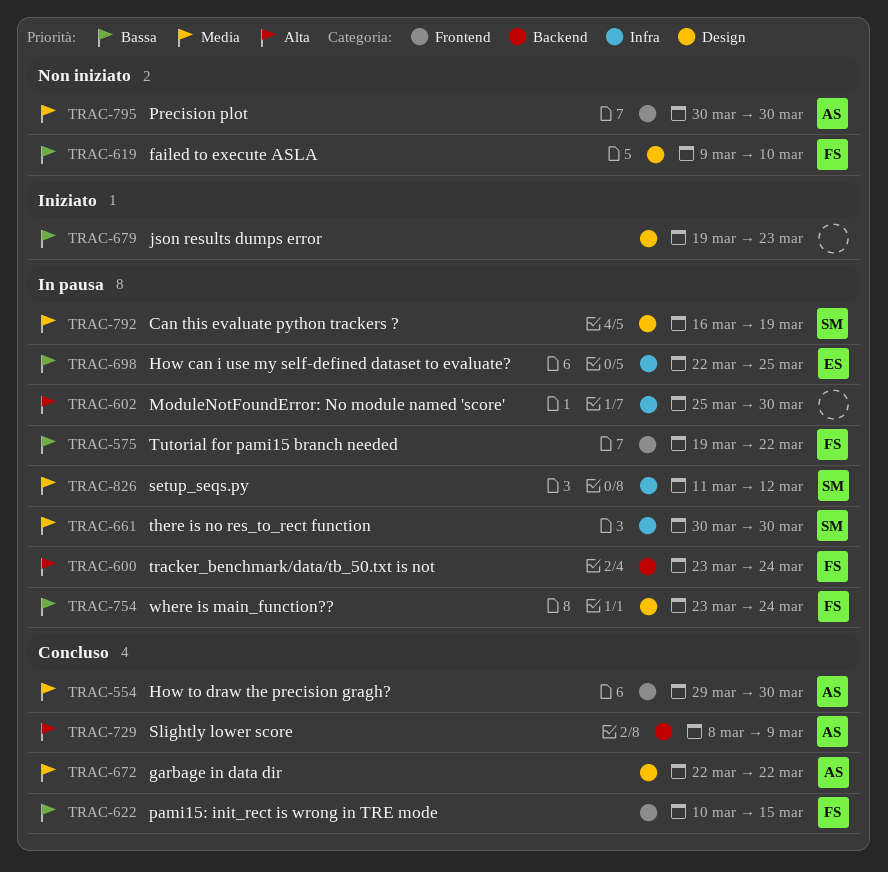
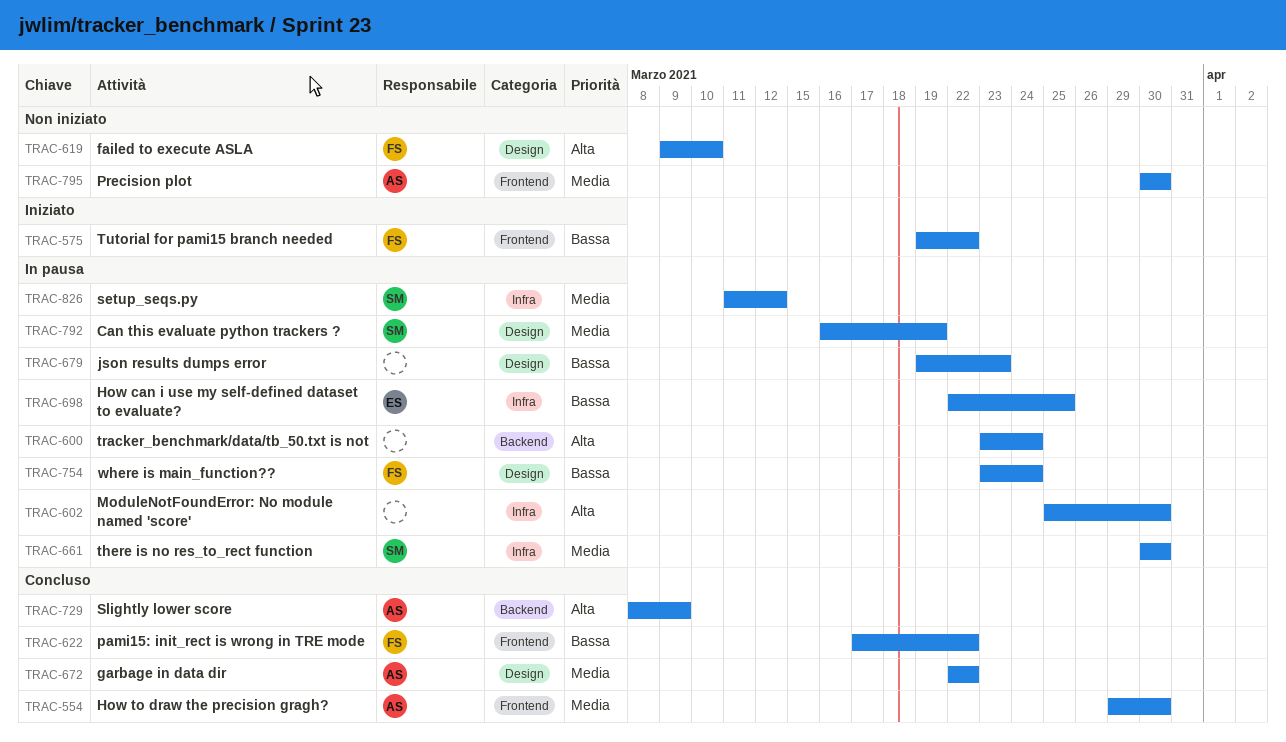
TRAC-575, status: In pausa -> Iniziato
TRAC-600, owner: FS -> none
TRAC-619, priority: Bassa -> Alta
TRAC-622, start: Mar 10 -> Mar 17
TRAC-622, due: Mar 15 -> Mar 22
TRAC-679, status: Iniziato -> In pausa

